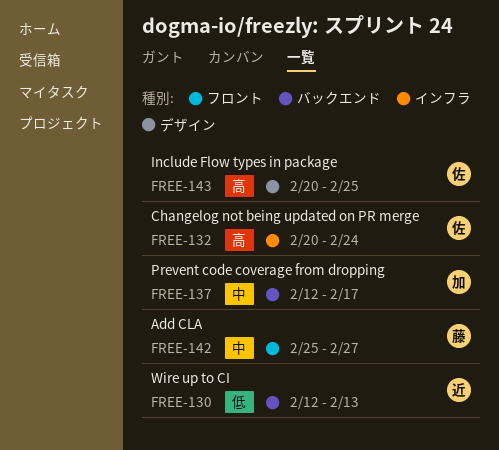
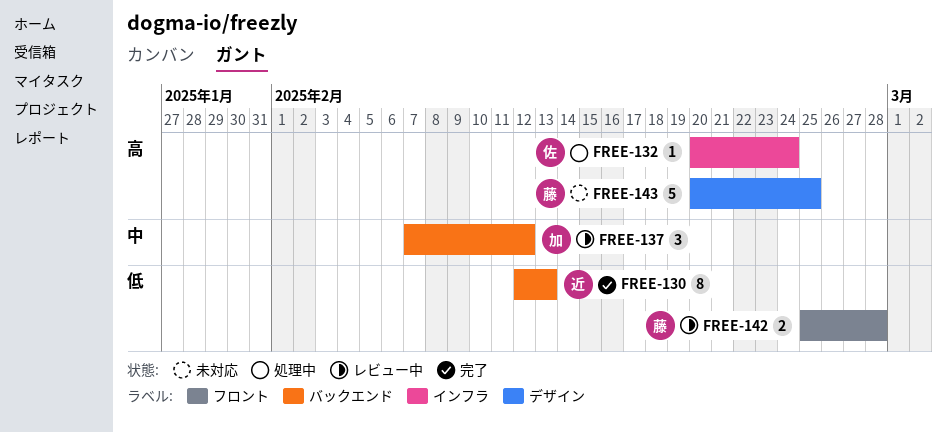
FREE-137, start: Feb 12 -> Feb 7
FREE-137, due: Feb 17 -> Feb 12
FREE-142, priority: 中 -> 低
FREE-142, due: Feb 27 -> Feb 28
FREE-143, owner: 佐 -> 藤

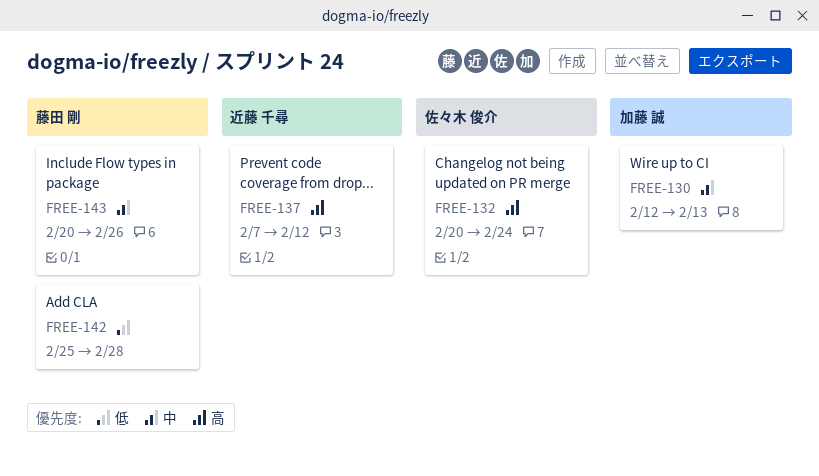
FREE-130, owner: 近藤 千尋 -> 加藤 誠
FREE-130, priority: 低 -> 中
FREE-137, owner: 加藤 誠 -> 近藤 千尋
FREE-137, priority: 中 -> 高
FREE-143, priority: 高 -> 中
FREE-143, due: Feb 25 -> Feb 26

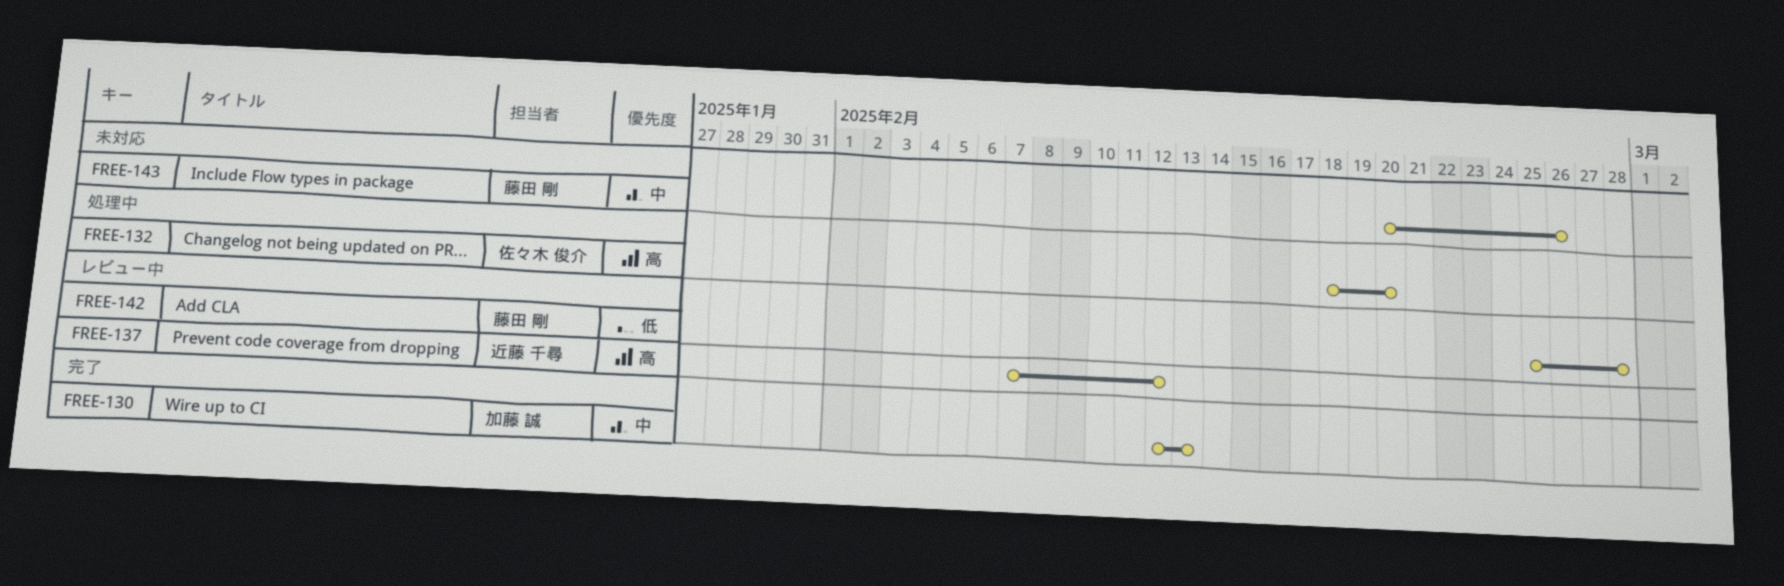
FREE-132, start: Feb 20 -> Feb 18
FREE-132, due: Feb 24 -> Feb 20

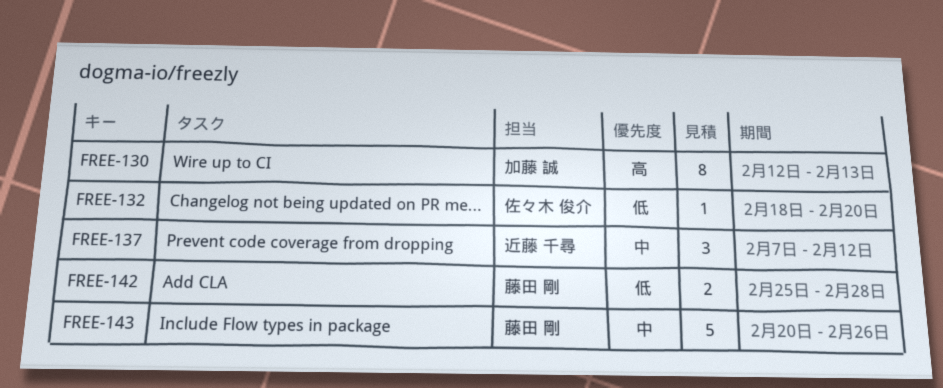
FREE-130, priority: 中 -> 高
FREE-132, priority: 高 -> 低
FREE-137, priority: 高 -> 中

